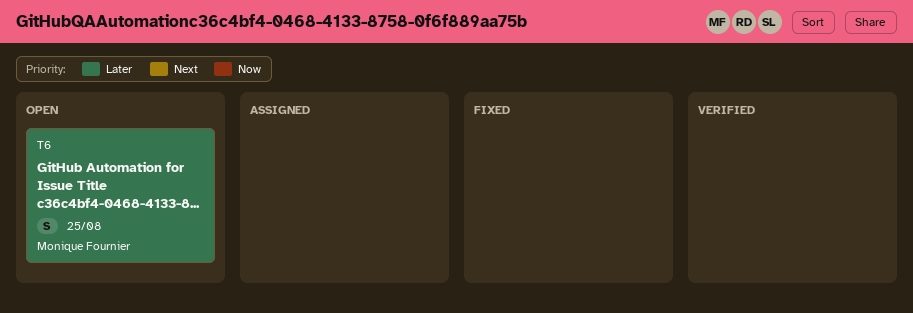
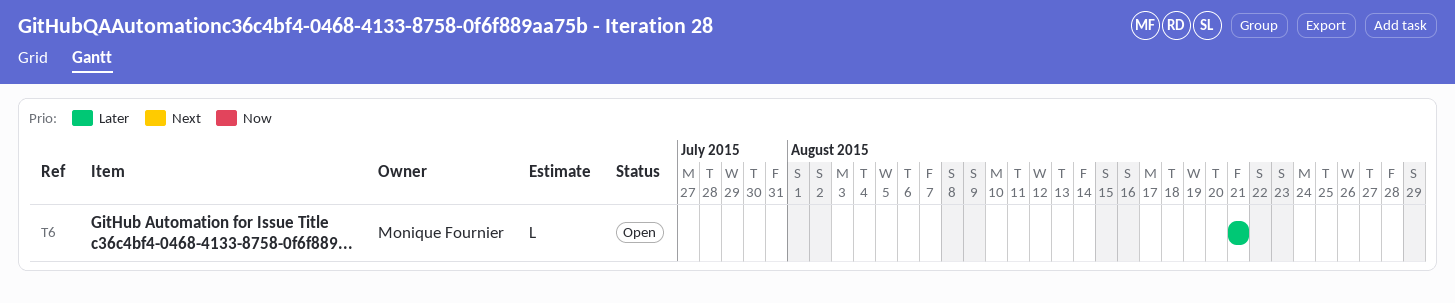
T6, estimate: S -> L
T6, due: Aug 25 -> Aug 21

